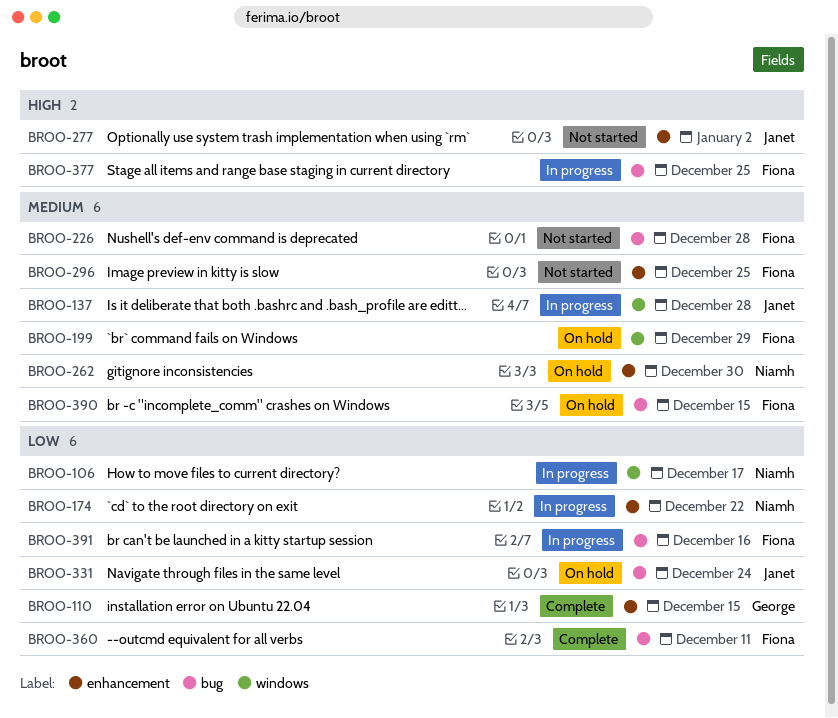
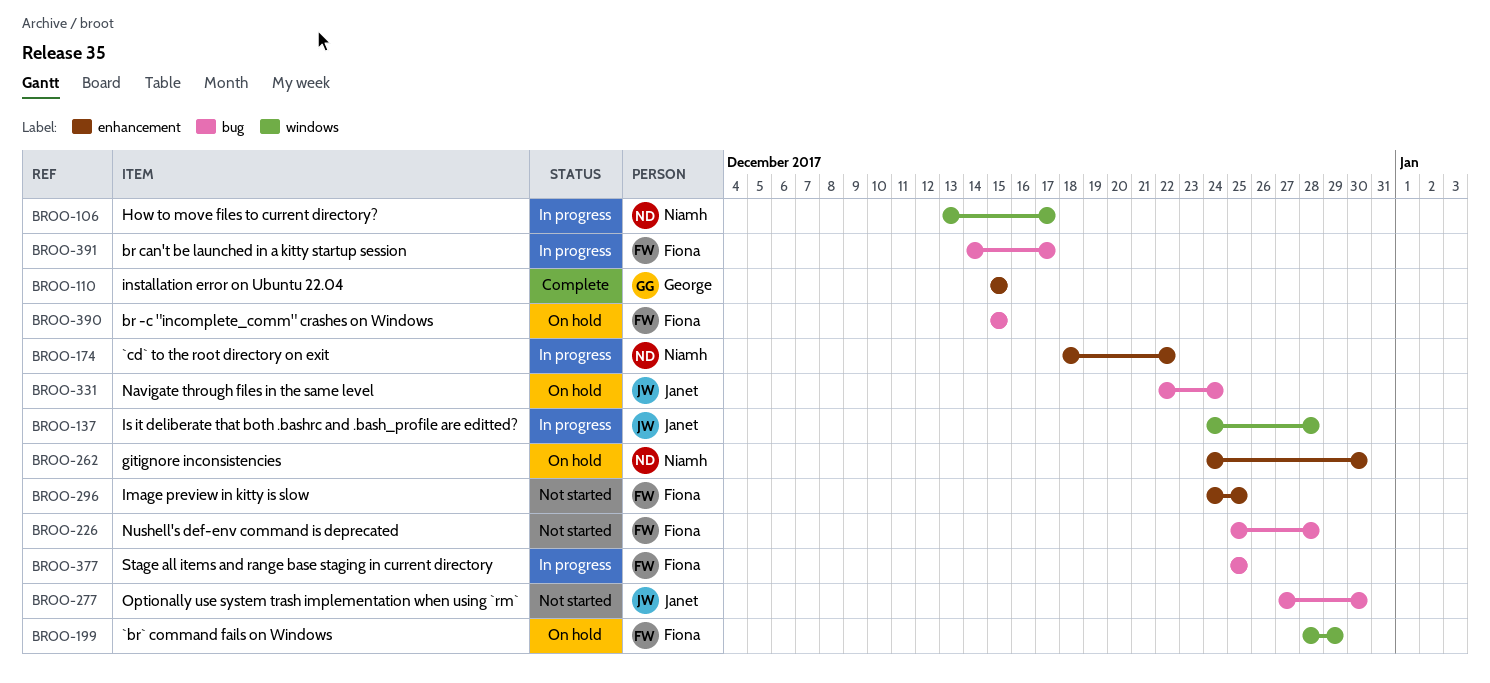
BROO-277, label: enhancement -> bug
BROO-277, due: Jan 2 -> Dec 30
BROO-360: present -> none
BROO-391, due: Dec 16 -> Dec 17

